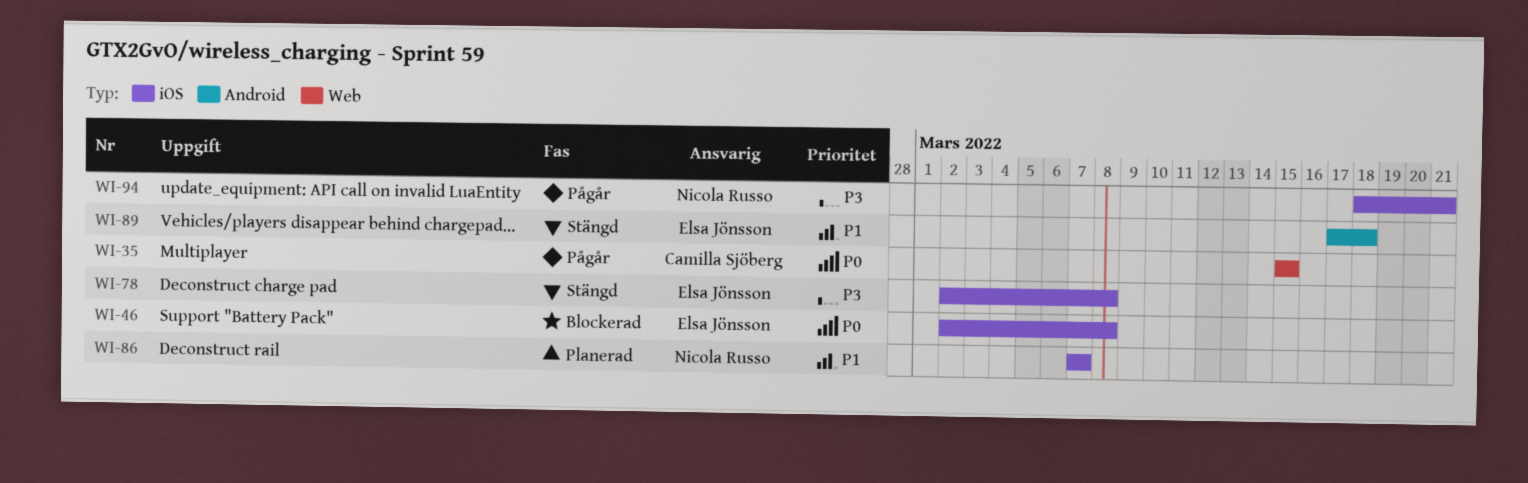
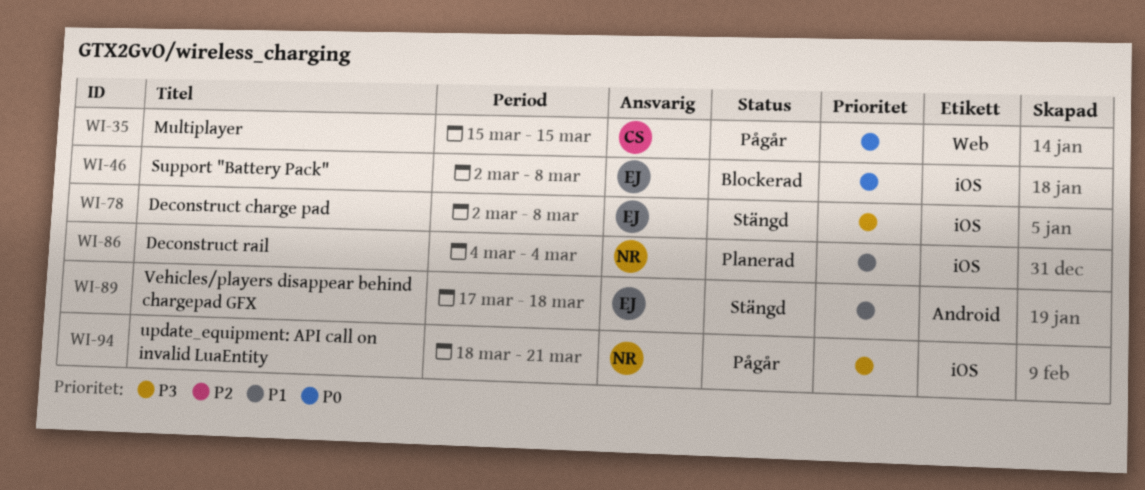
WI-86, start: Mar 7 -> Mar 4
WI-86, due: Mar 7 -> Mar 4

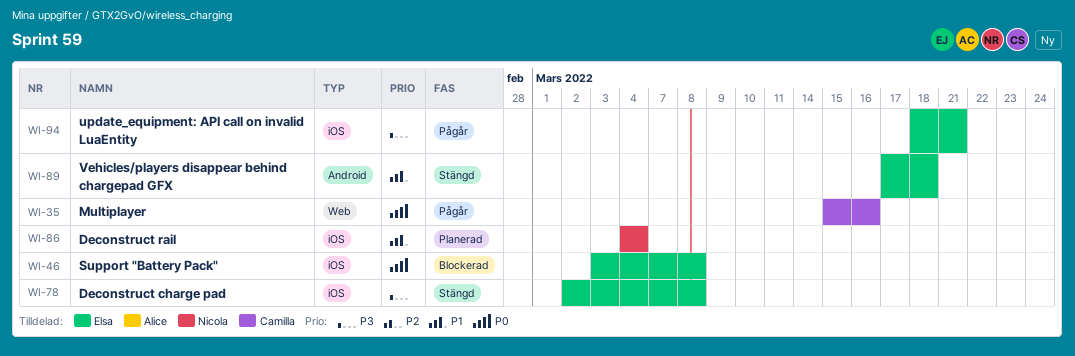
WI-35, due: Mar 15 -> Mar 16
WI-46, start: Mar 2 -> Mar 3
WI-94, owner: Nicola -> Elsa

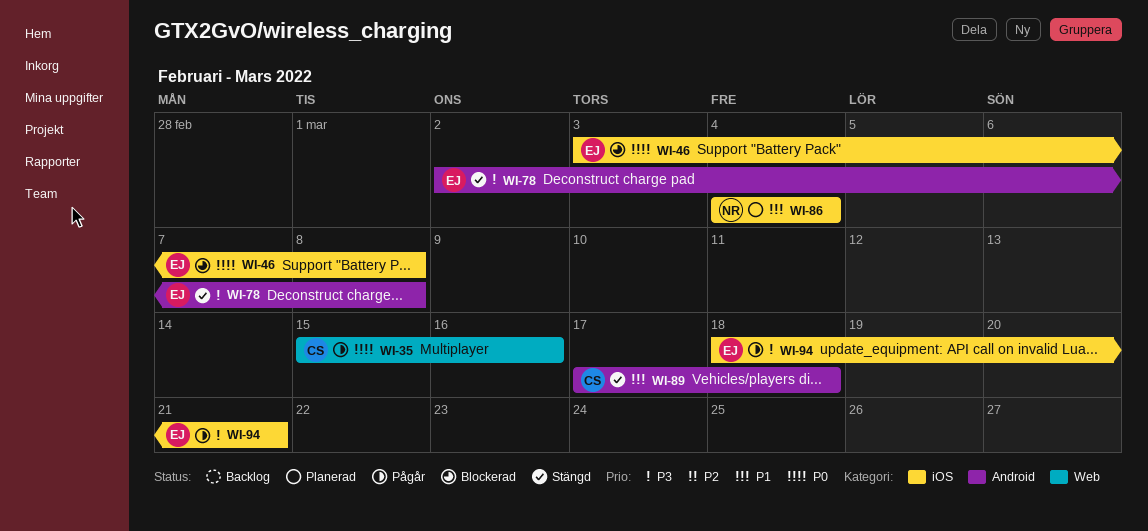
WI-78, label: iOS -> Android
WI-89, owner: Elsa -> Camilla

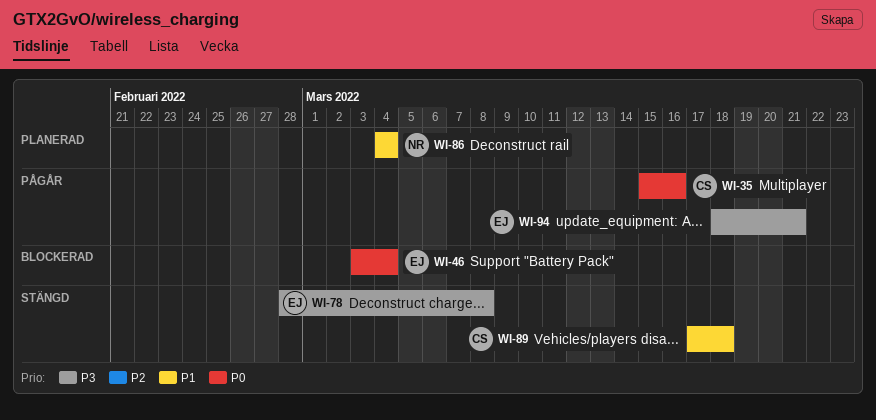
WI-46, due: Mar 8 -> Mar 4
WI-78, start: Mar 2 -> Feb 28

